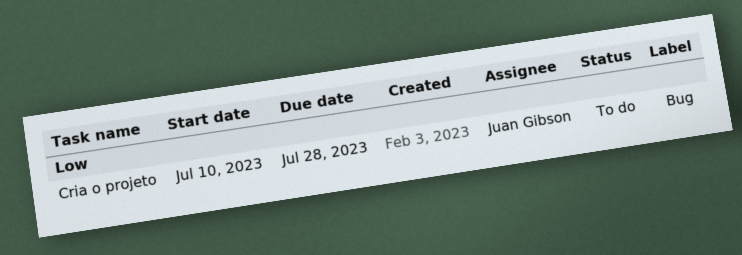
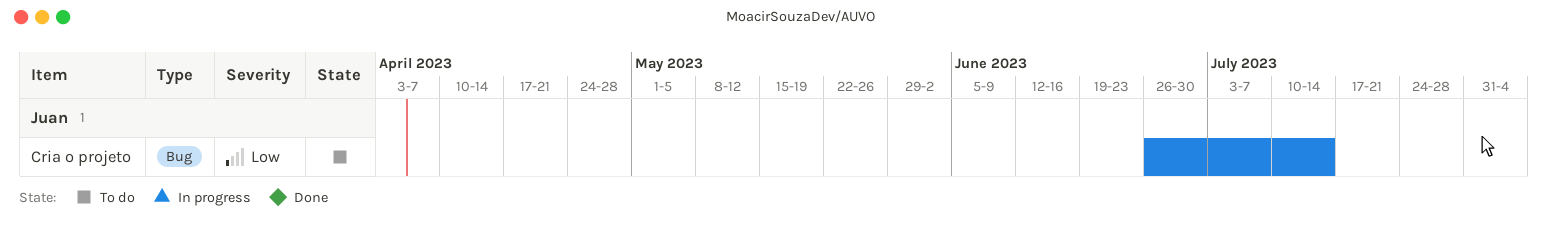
Cria o projeto, start: Jul 10 -> Jun 26
Cria o projeto, due: Jul 28 -> Jul 14

